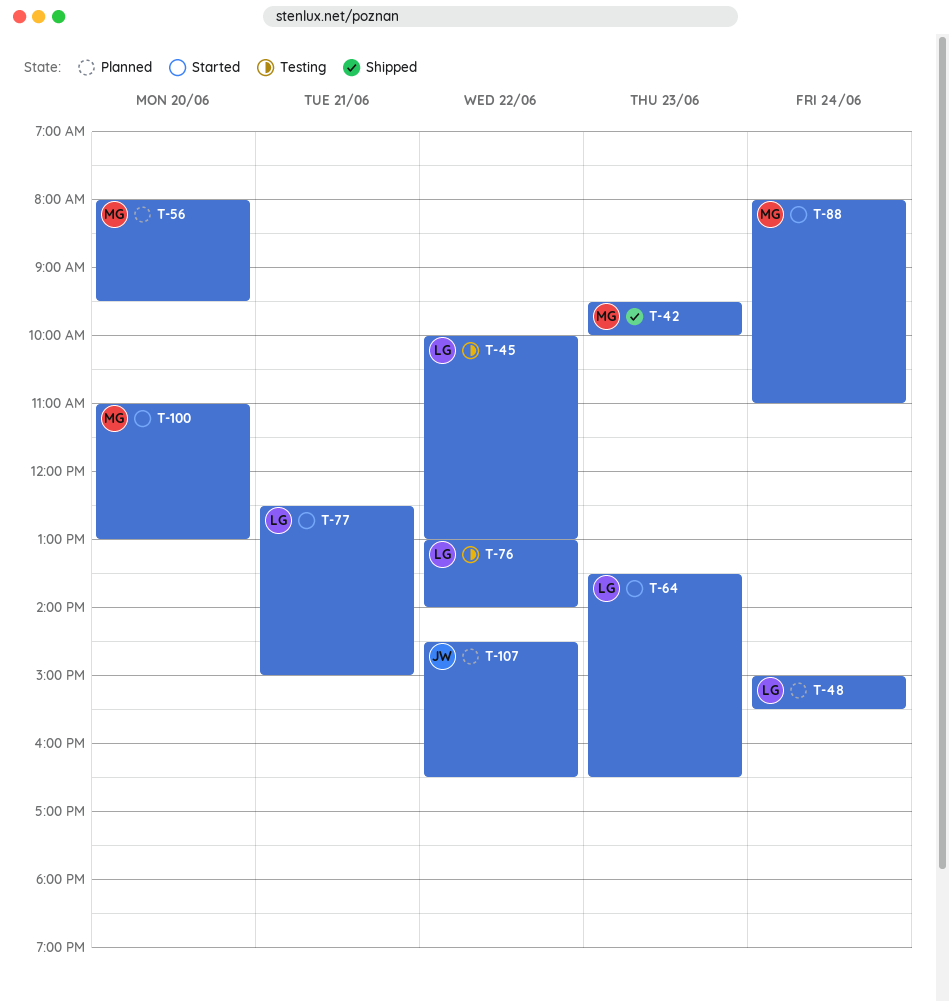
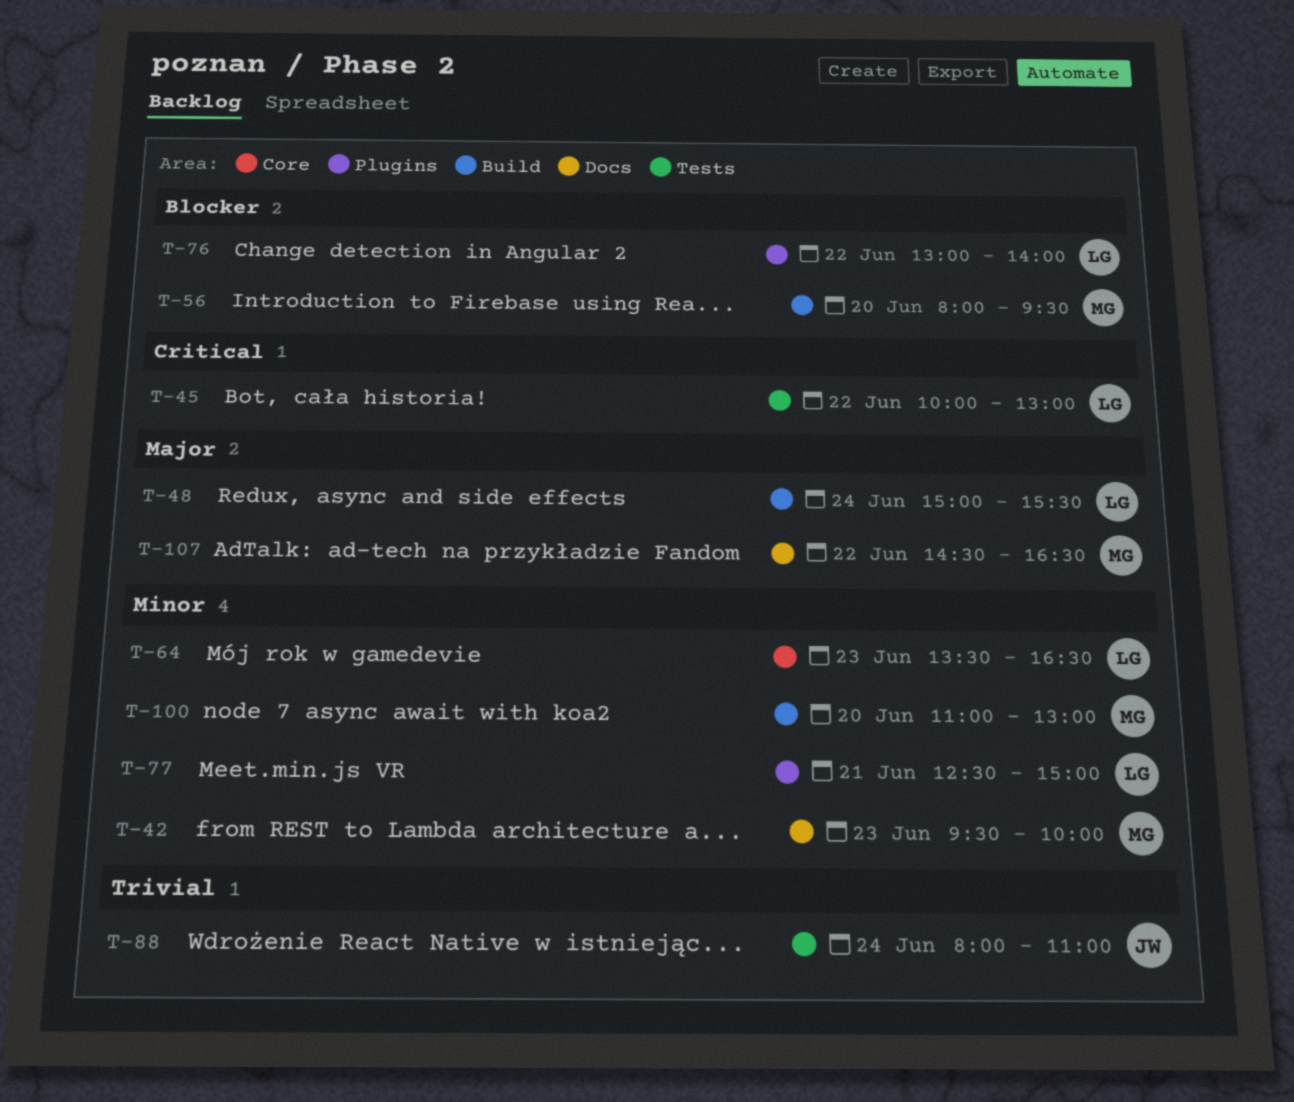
T-88, owner: MG -> JW
T-107, owner: JW -> MG

